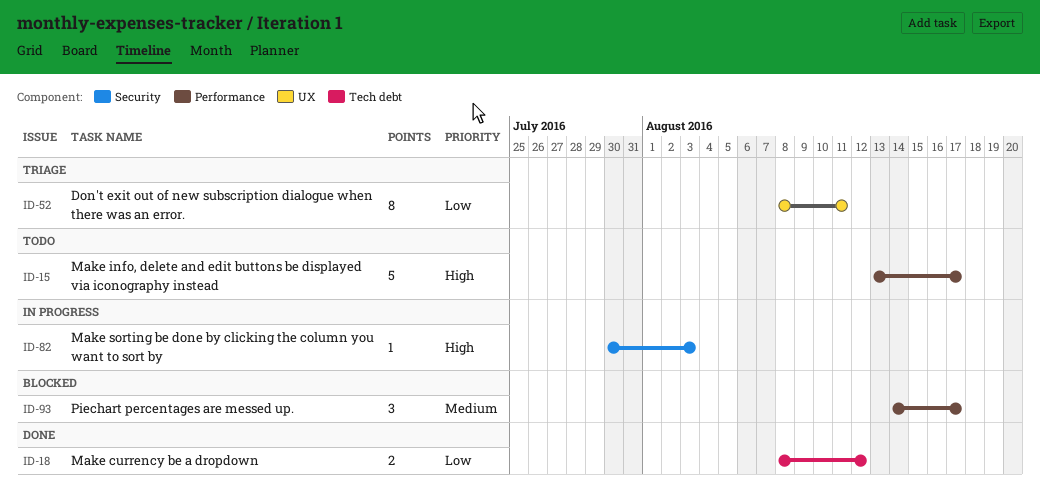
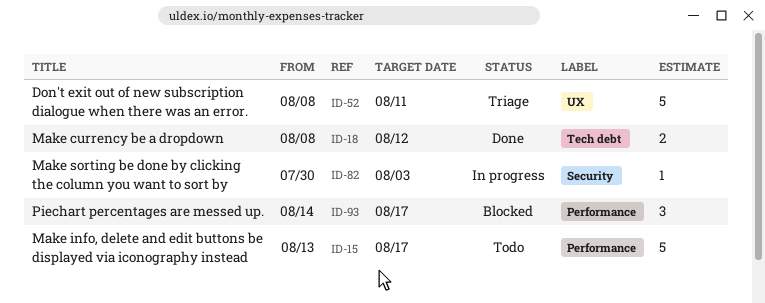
ID-52, estimate: 8 -> 5

